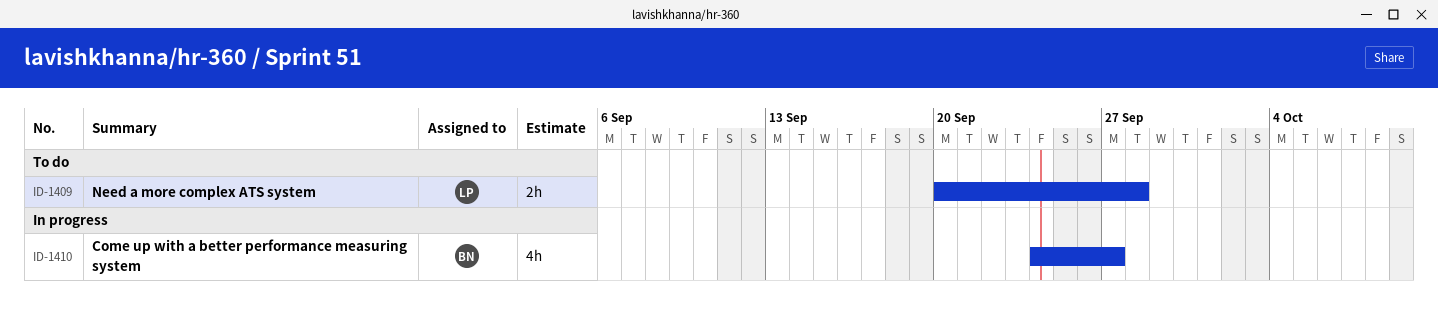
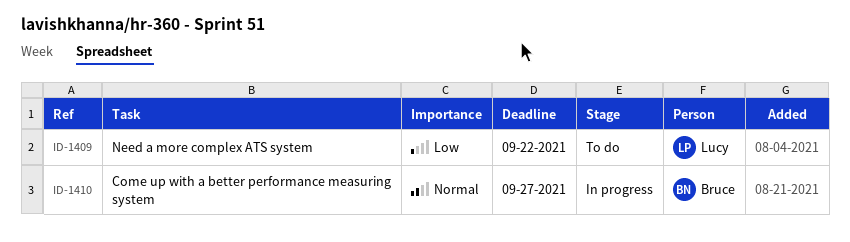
ID-1409, due: Sep 28 -> Sep 22

